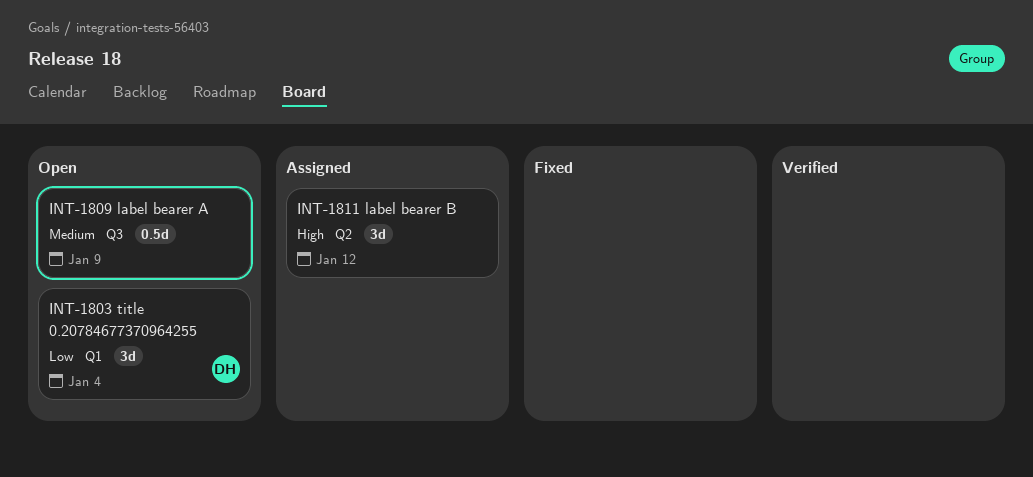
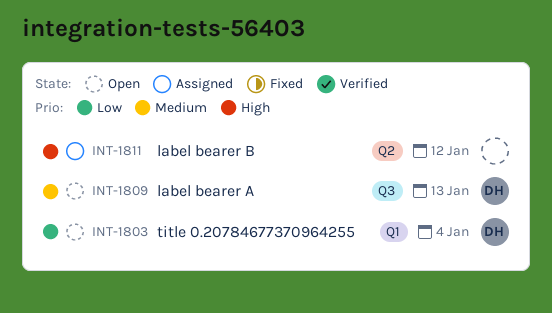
INT-1809, owner: none -> DH
INT-1809, due: Jan 9 -> Jan 13

